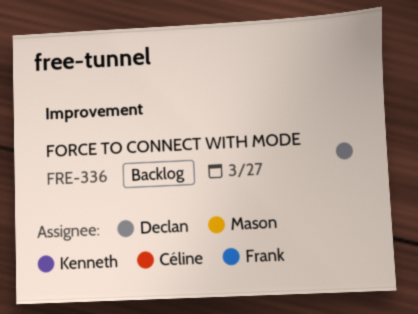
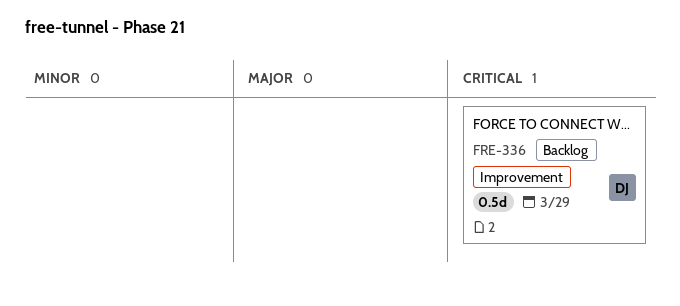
FRE-336, due: Mar 27 -> Mar 29

